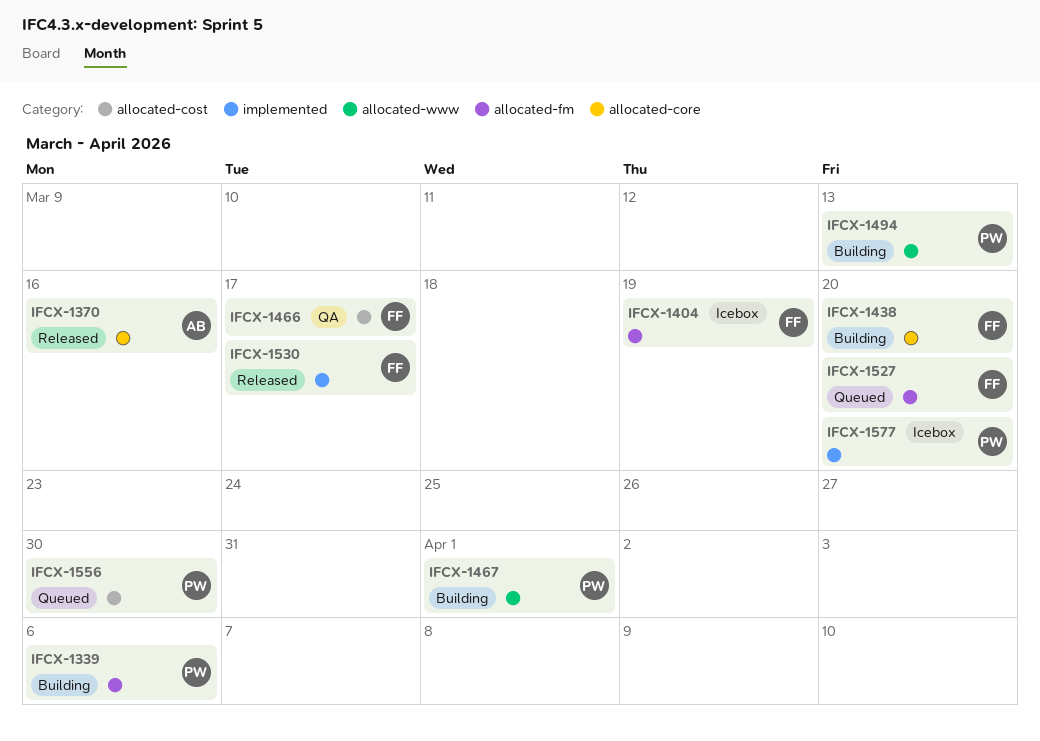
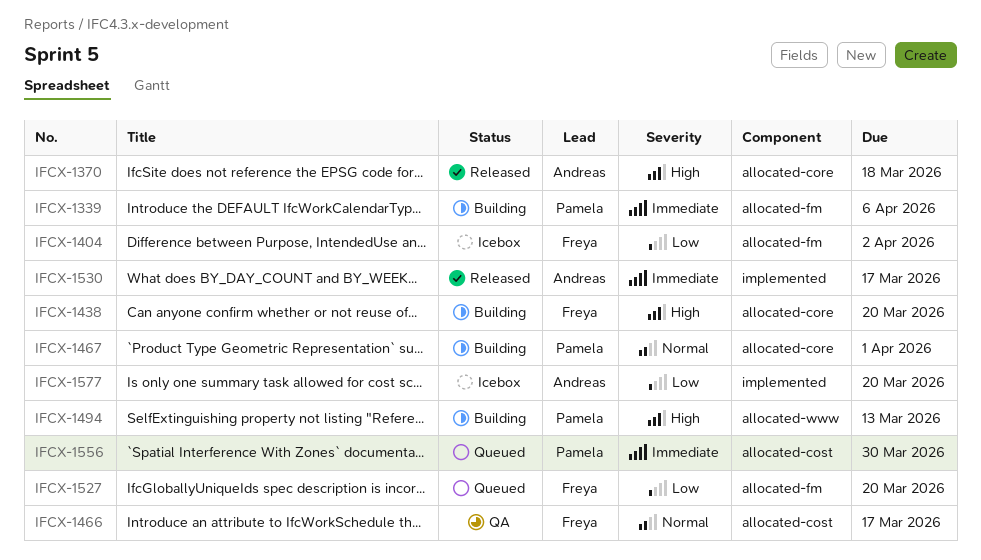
IFCX-1370, due: Mar 16 -> Mar 18
IFCX-1404, due: Mar 19 -> Apr 2
IFCX-1467, label: allocated-www -> allocated-core
IFCX-1530, owner: Freya -> Andreas
IFCX-1577, owner: Pamela -> Andreas

